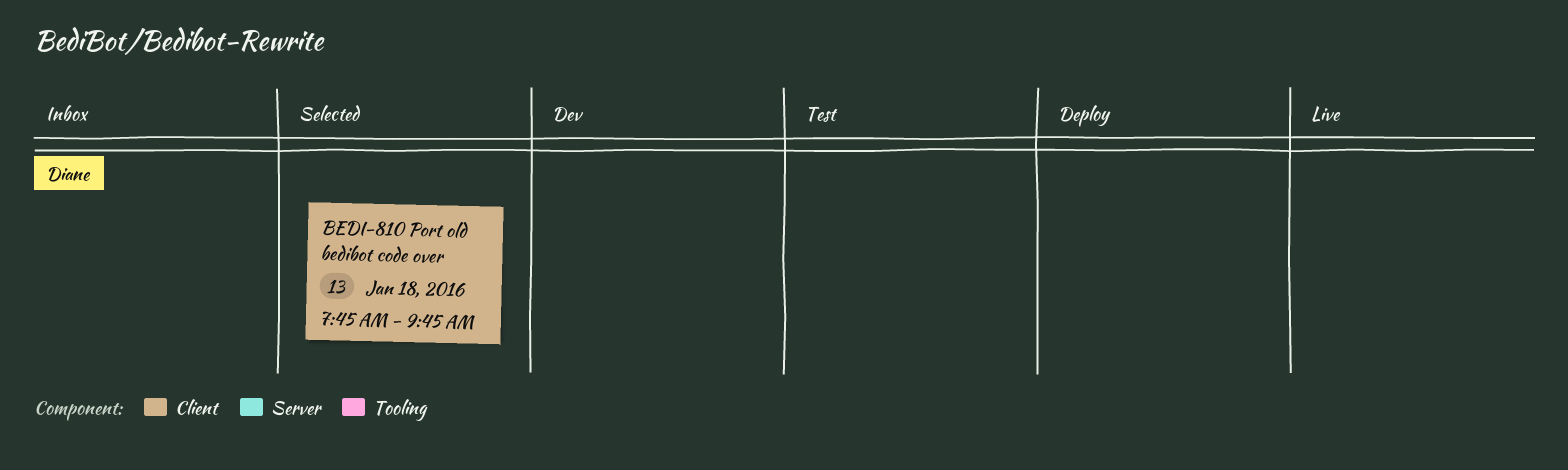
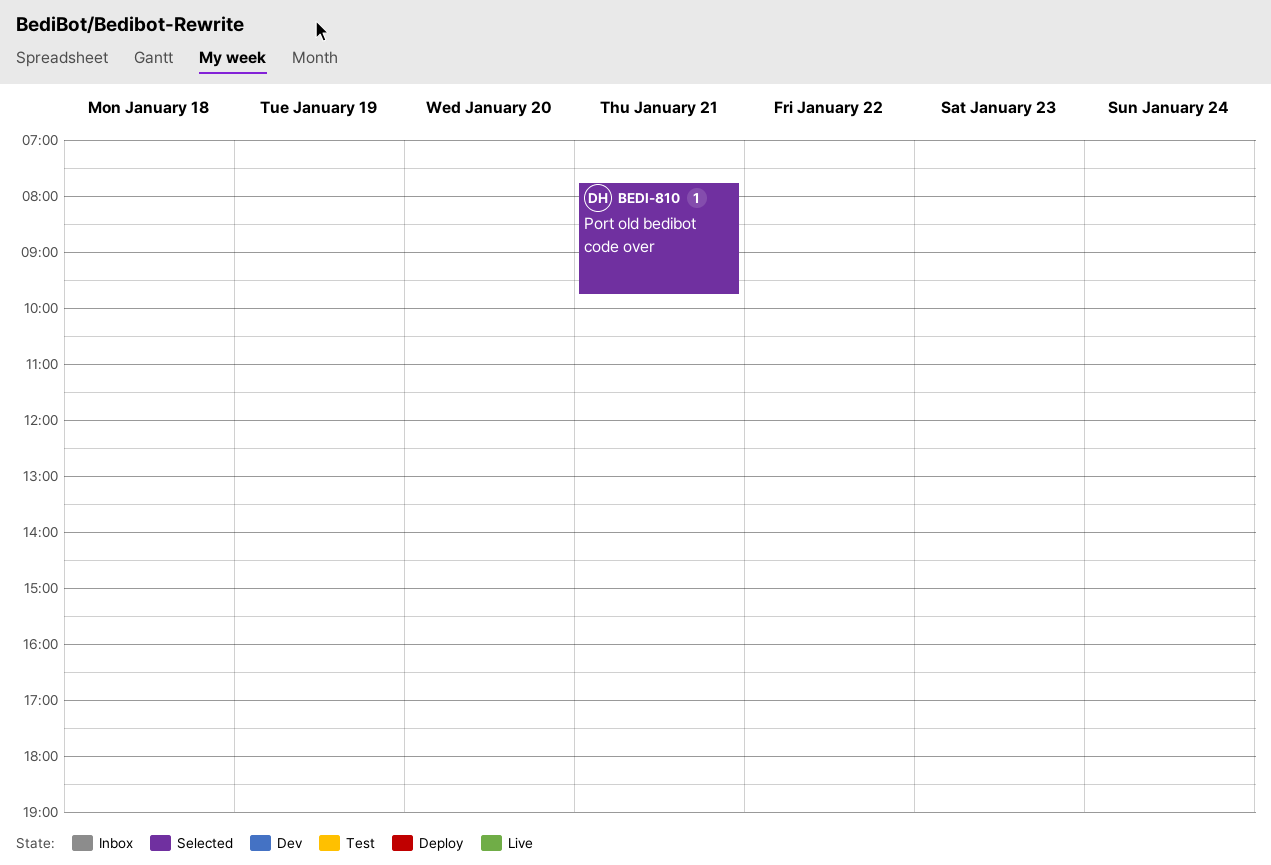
BEDI-810, estimate: 13 -> 1
BEDI-810, day: Jan 18 -> Jan 21

